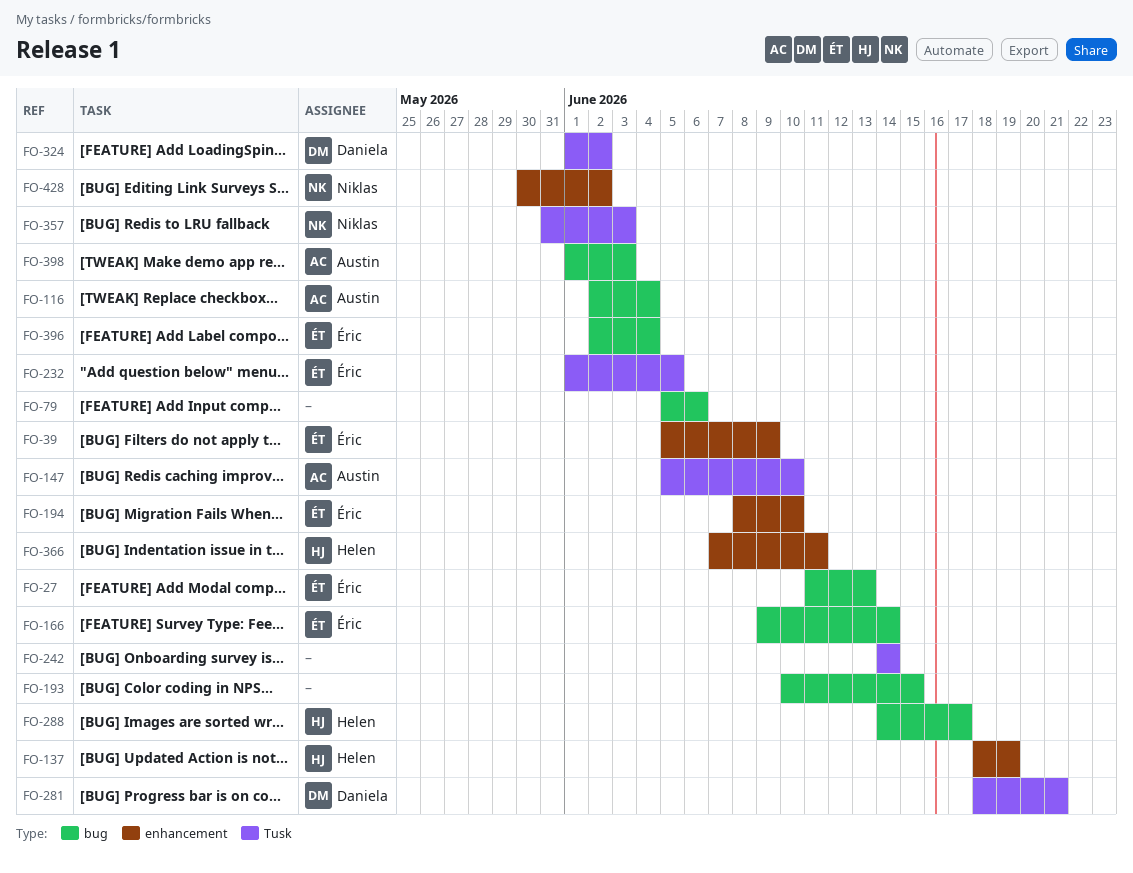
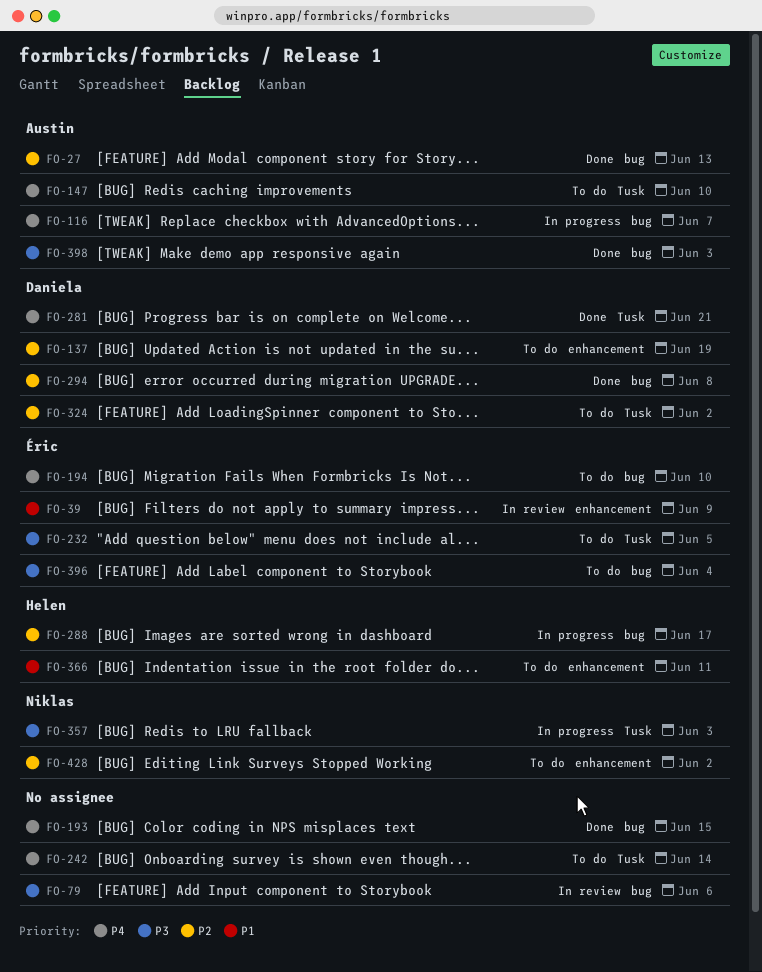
FO-27, owner: Éric -> Austin
FO-116, due: Jun 4 -> Jun 7
FO-137, owner: Helen -> Daniela
FO-166: present -> none
FO-194, label: enhancement -> bug
FO-294: none -> present

